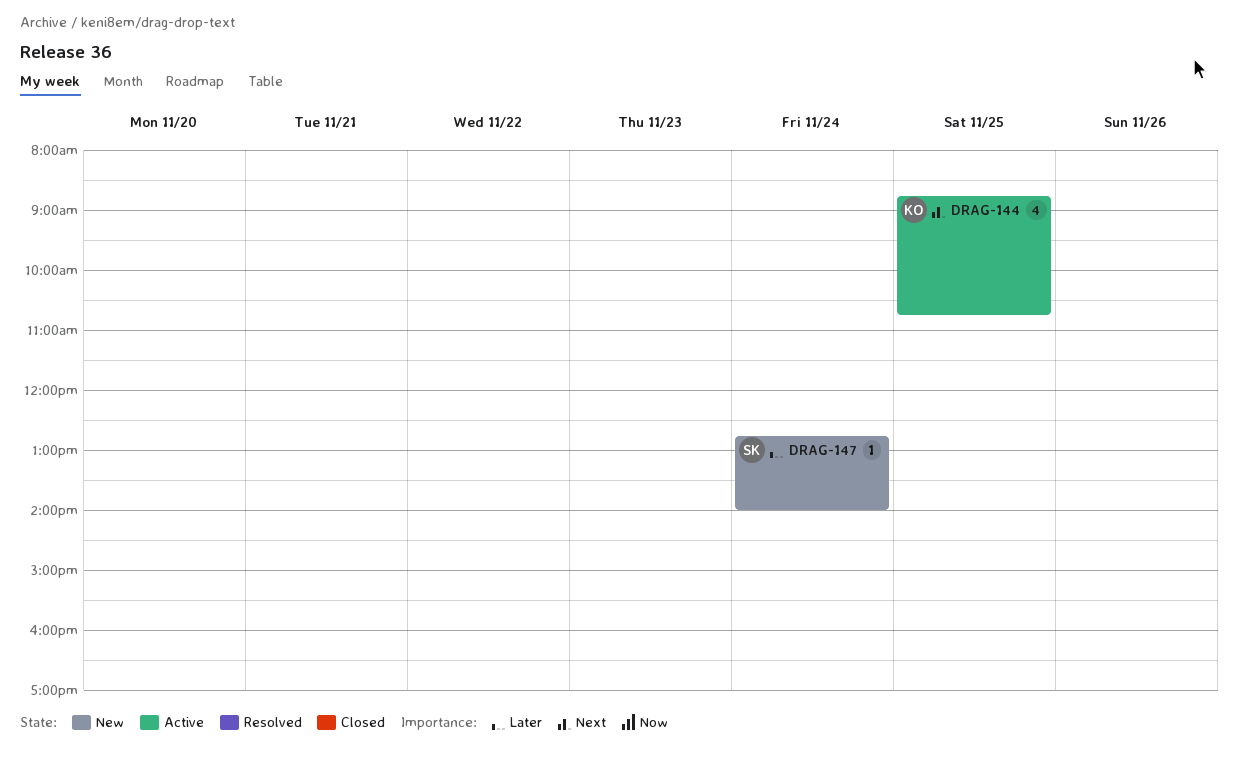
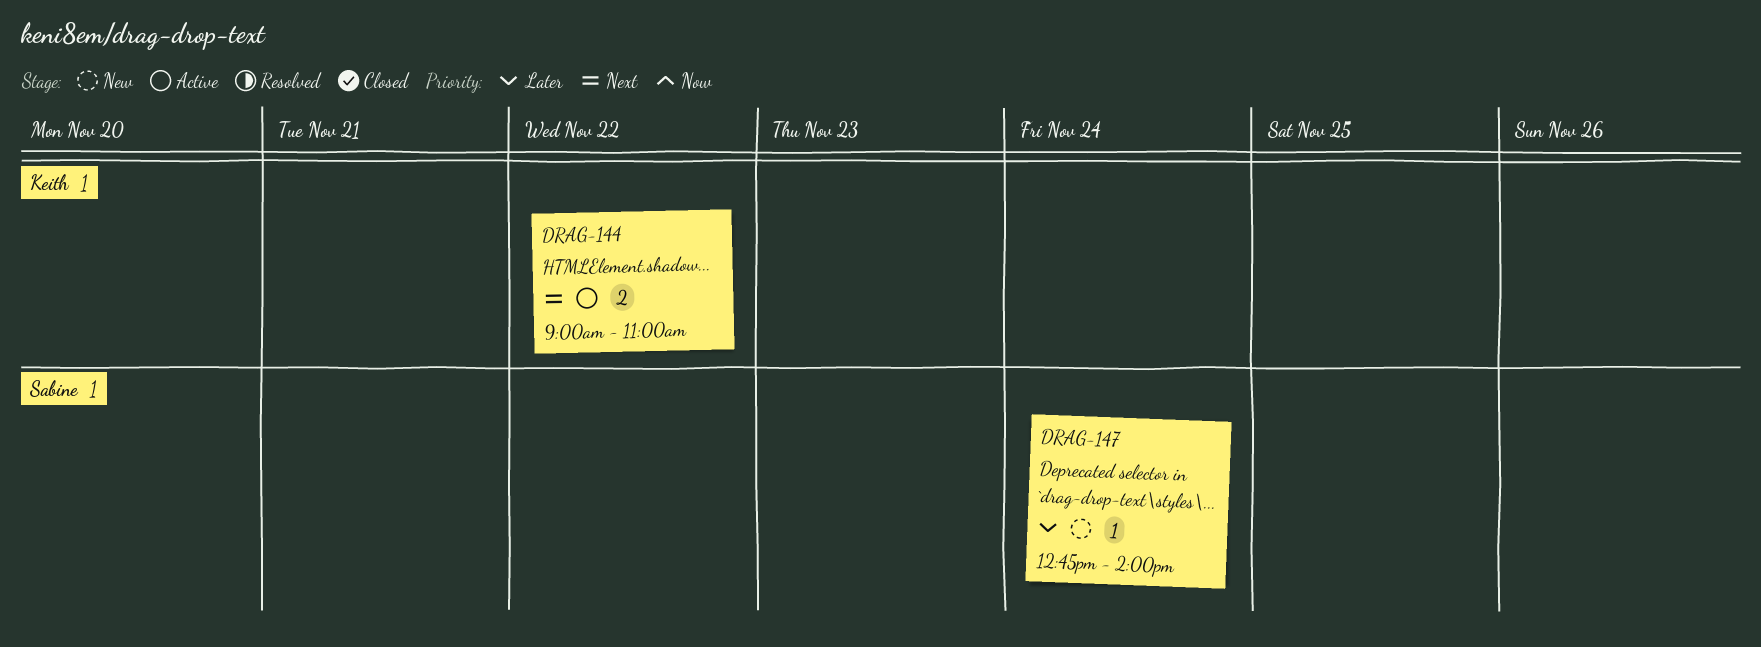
DRAG-144, estimate: 4 -> 2
DRAG-144, day: Nov 25 -> Nov 22
DRAG-144, begins: 08:45 -> 09:00
DRAG-144, ends: 10:45 -> 11:00

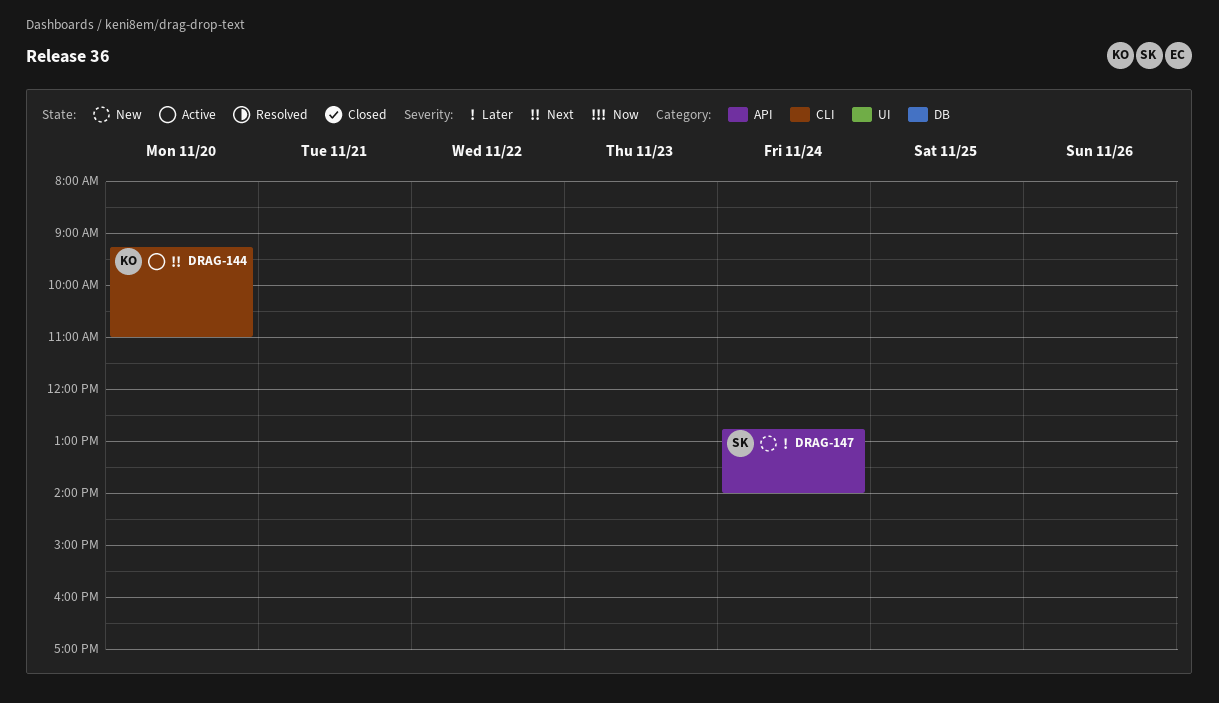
DRAG-144, day: Nov 22 -> Nov 20
DRAG-144, begins: 09:00 -> 09:15

